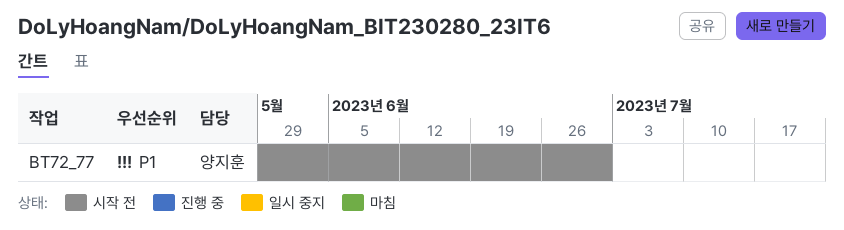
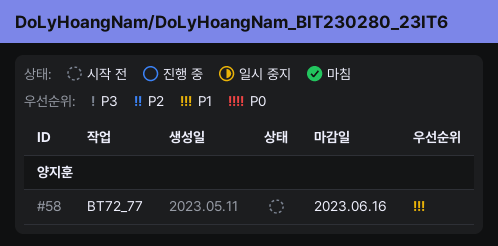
BT72_77, due: Jun 30 -> Jun 16

